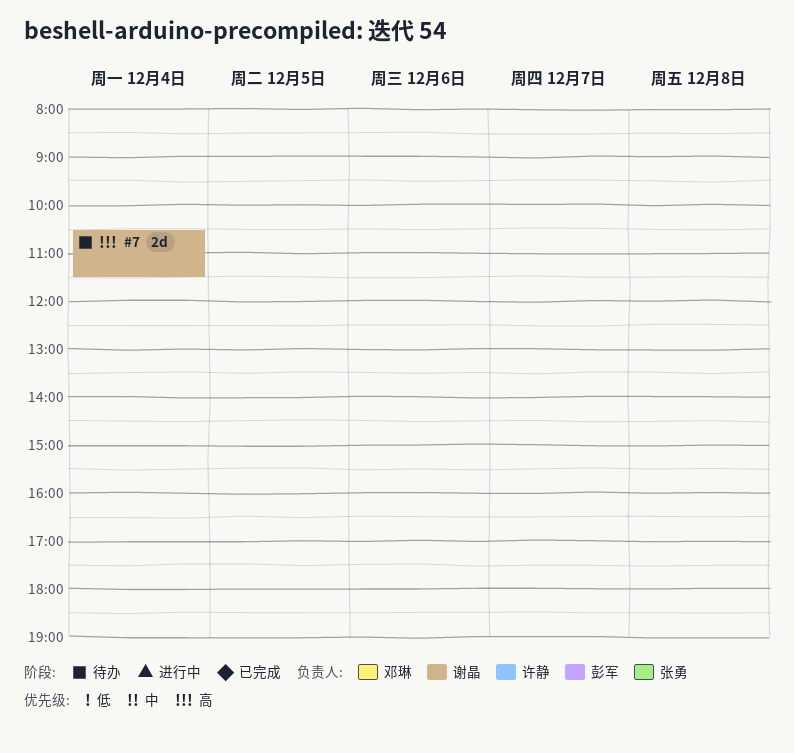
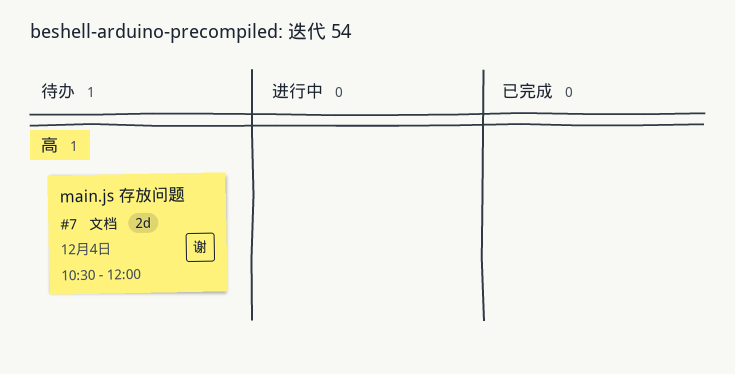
#7, ends: 11:30 -> 12:00

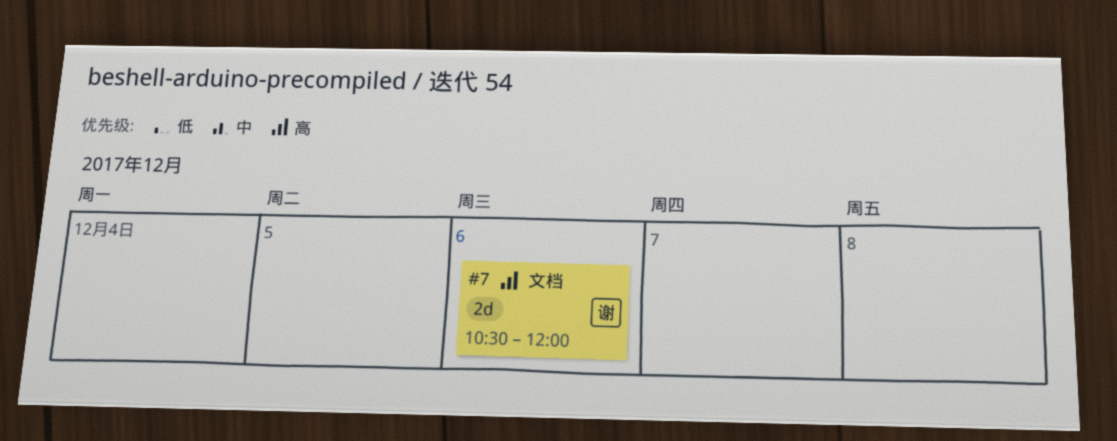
#7, day: Dec 4 -> Dec 6

